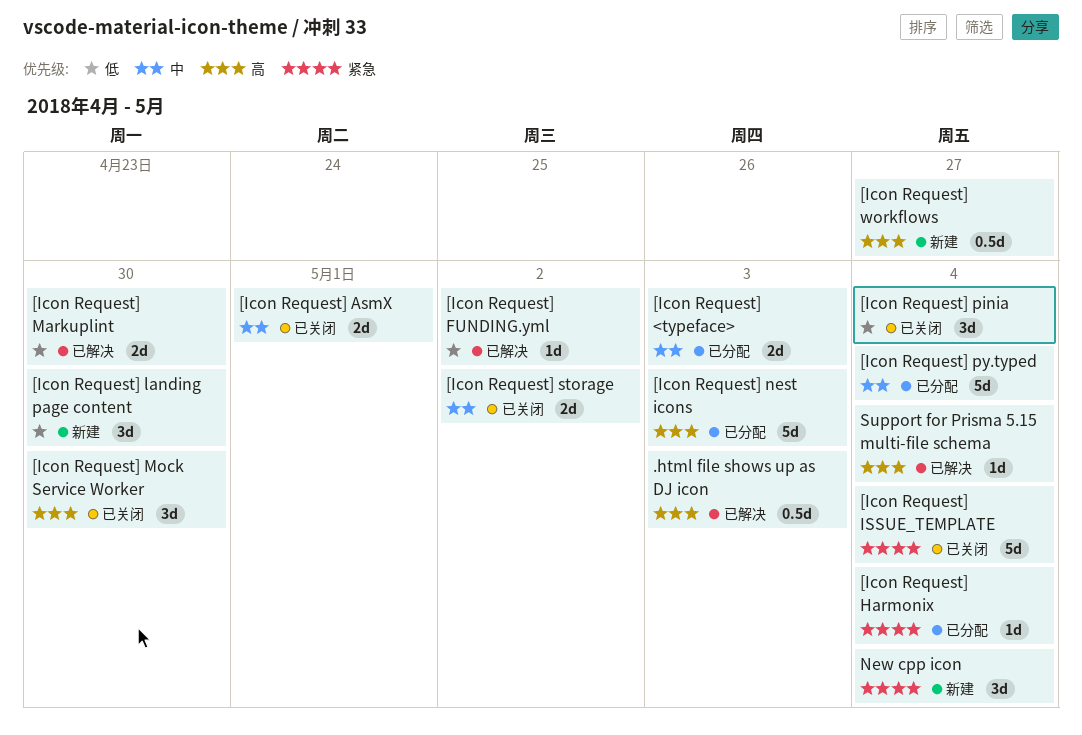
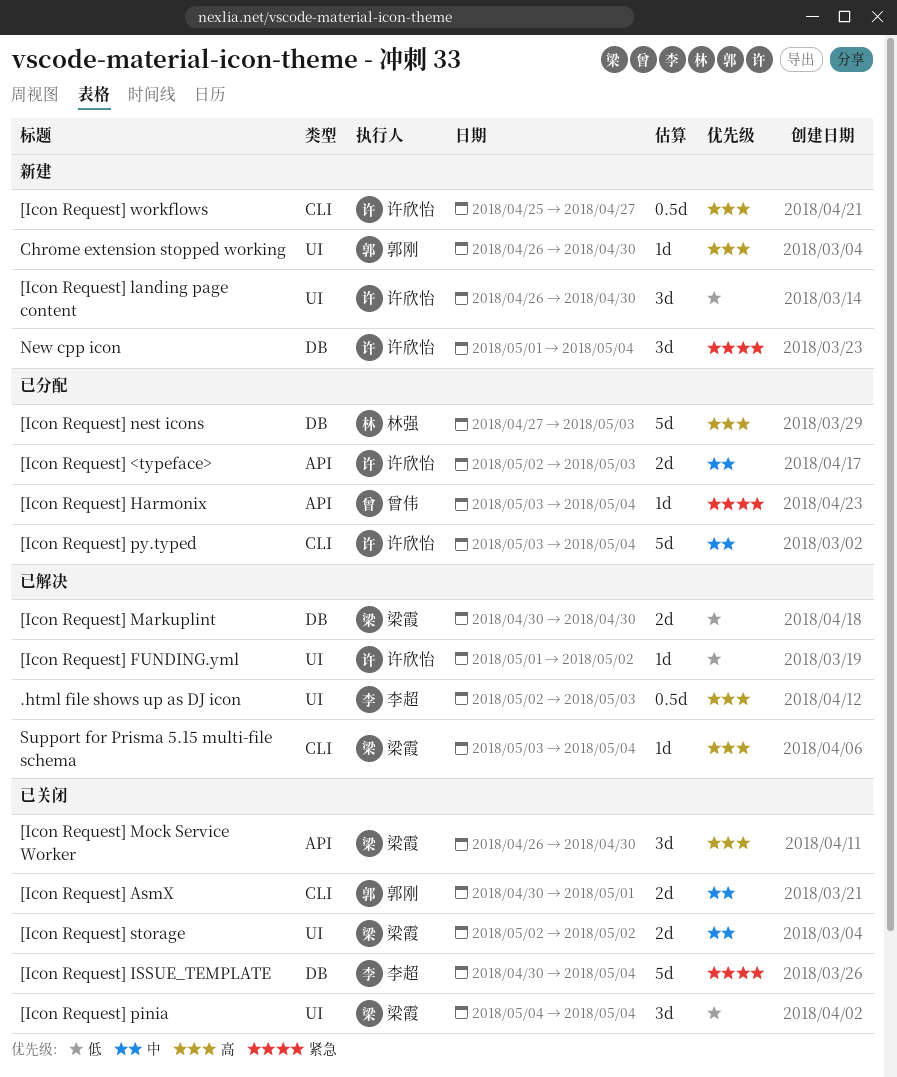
Chrome extension stopped working: none -> present

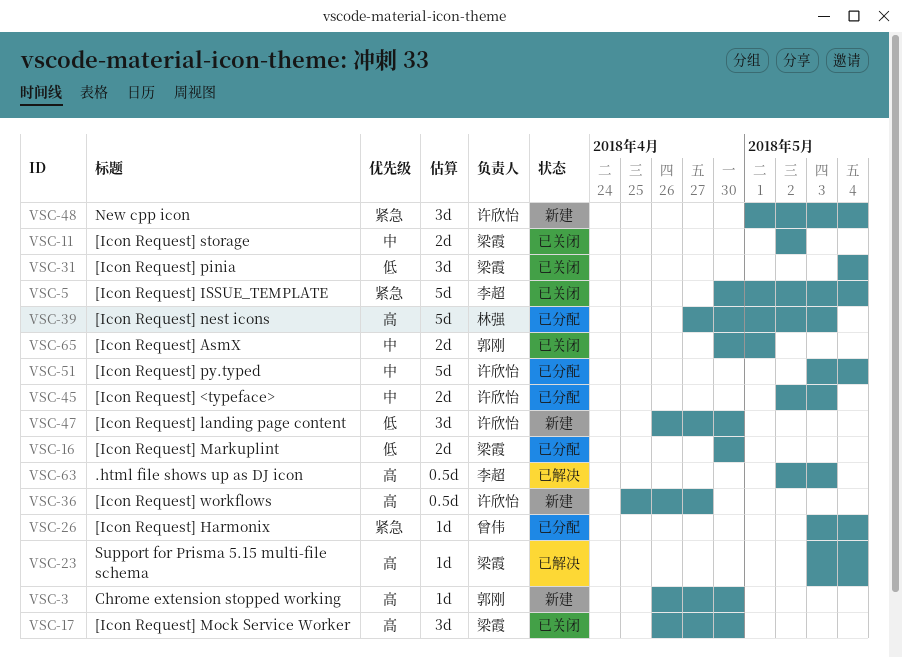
[Icon Request] FUNDING.yml: present -> none
[Icon Request] Markuplint, status: 已解决 -> 已分配

